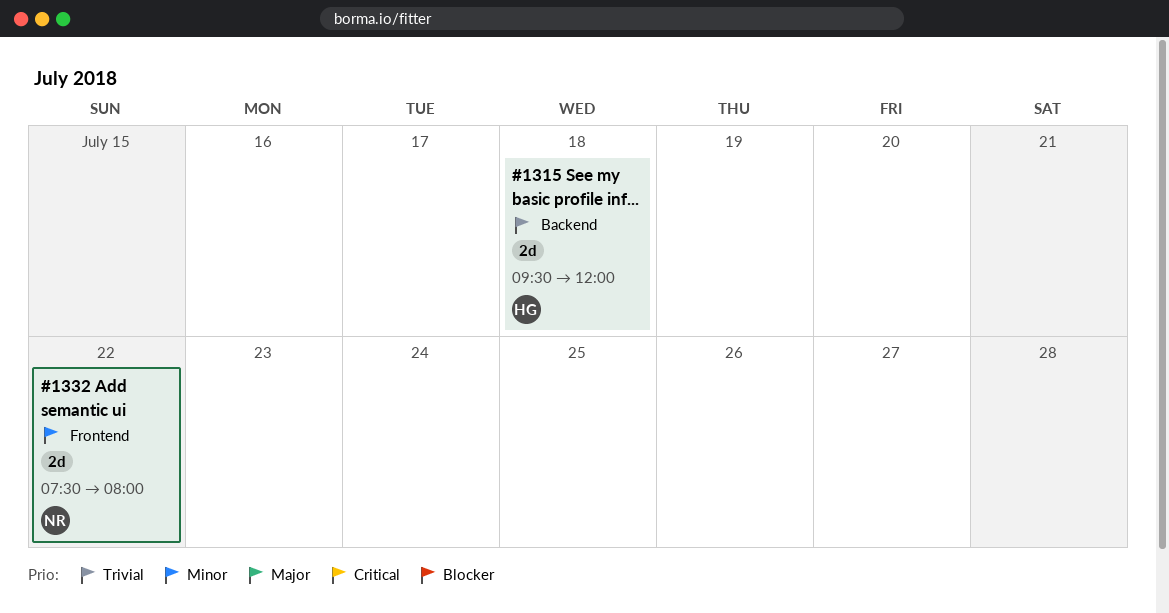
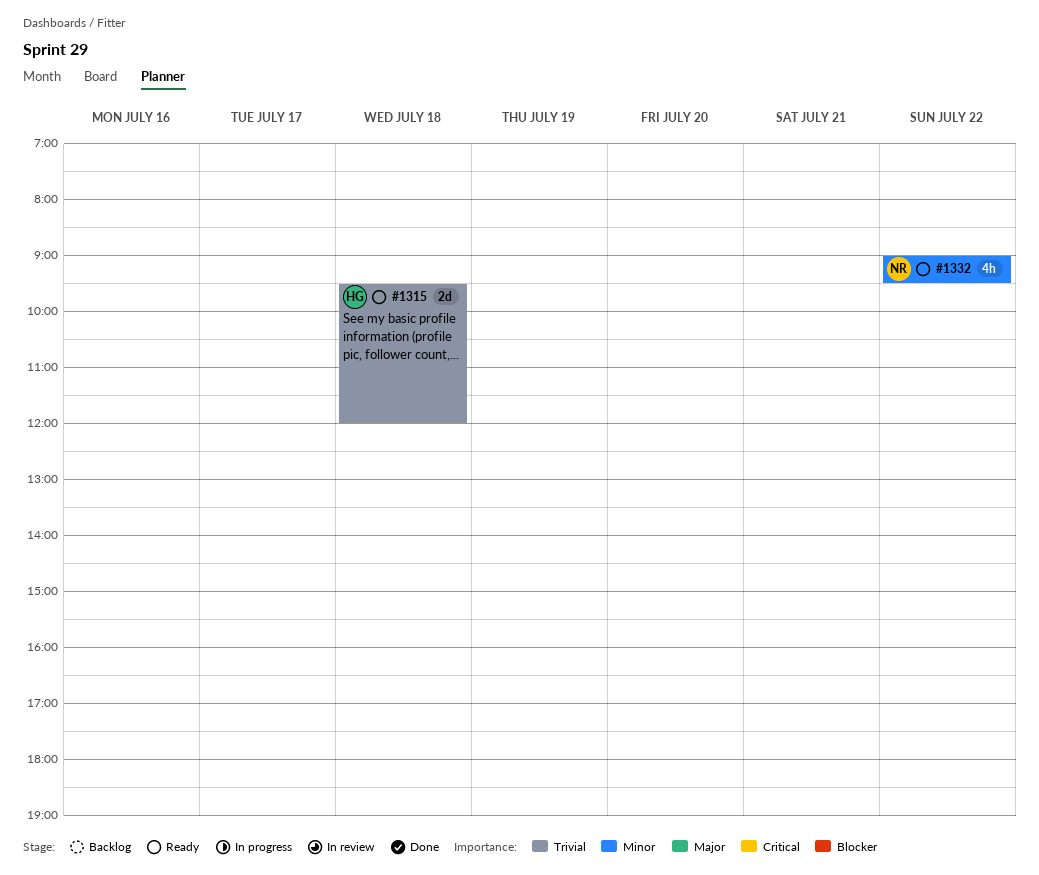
#1332, estimate: 2d -> 4h
#1332, begins: 07:30 -> 09:00
#1332, ends: 08:00 -> 09:30

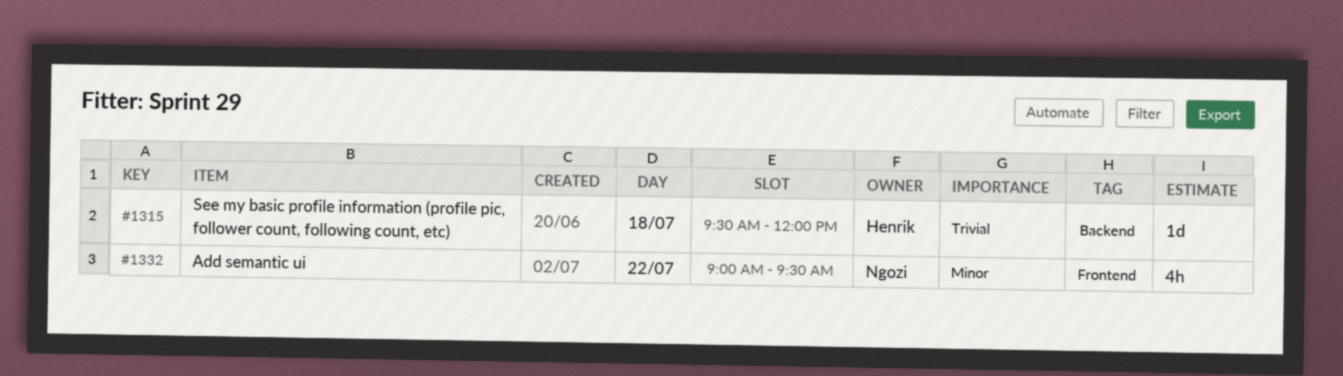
#1315, estimate: 2d -> 1d

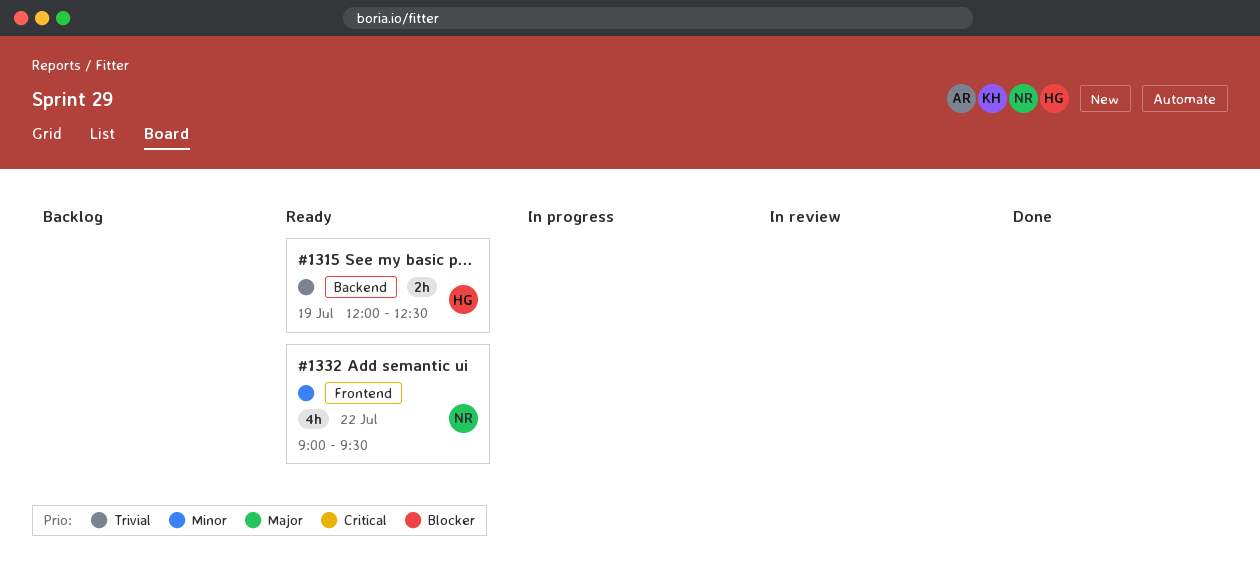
#1315, estimate: 1d -> 2h
#1315, day: Jul 18 -> Jul 19
#1315, begins: 09:30 -> 12:00
#1315, ends: 12:00 -> 12:30

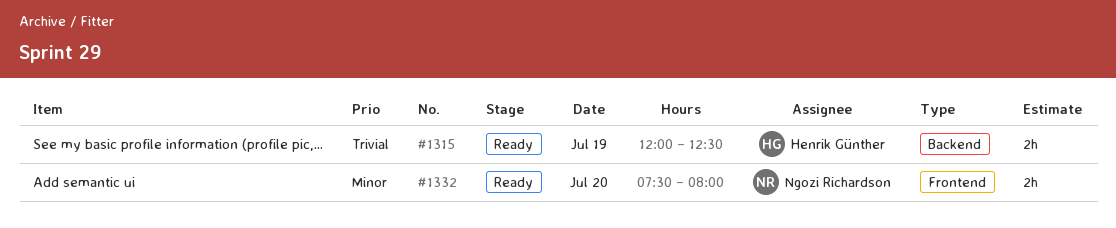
#1332, estimate: 4h -> 2h
#1332, day: Jul 22 -> Jul 20
#1332, begins: 09:00 -> 07:30
#1332, ends: 09:30 -> 08:00

